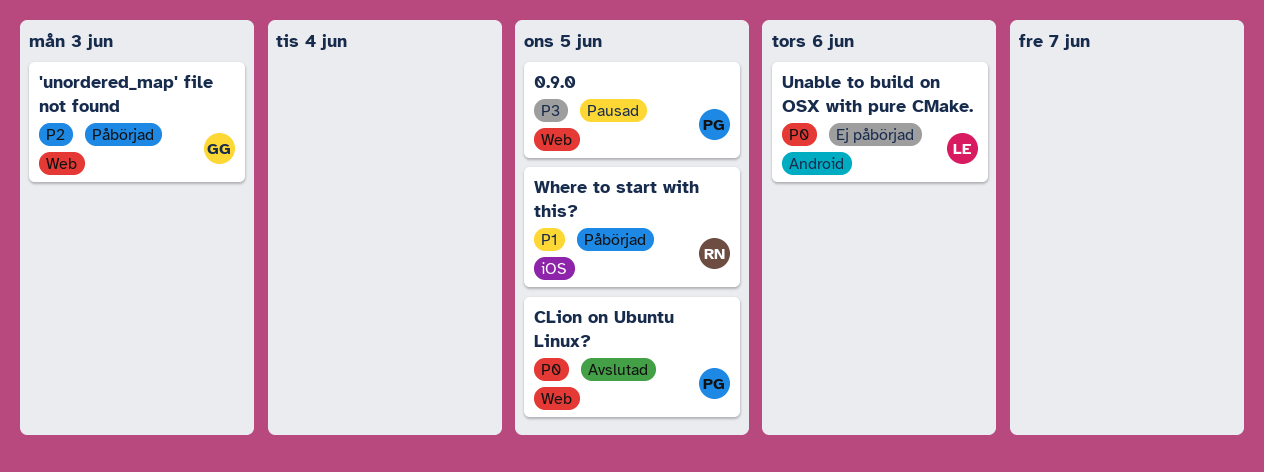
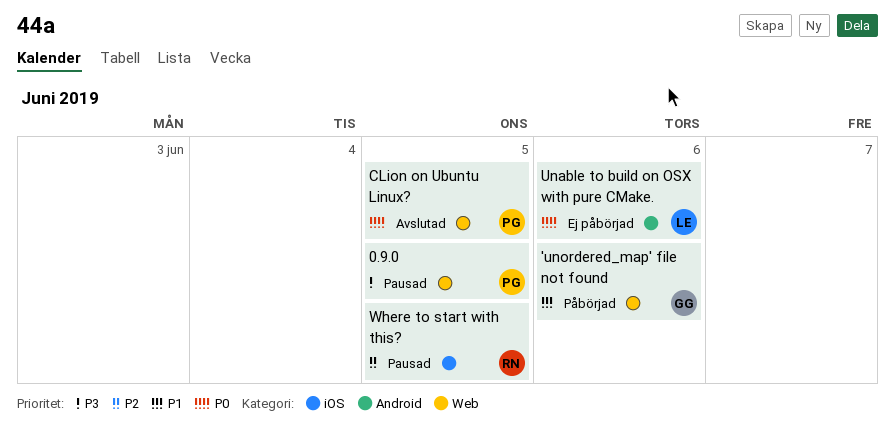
'unordered_map' file not found, priority: P2 -> P1
'unordered_map' file not found, due: Jun 3 -> Jun 6
Where to start with this?, status: Påbörjad -> Pausad
Where to start with this?, priority: P1 -> P2

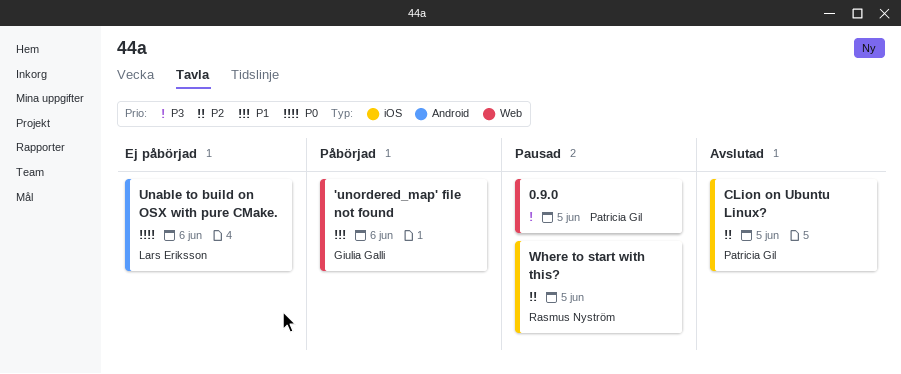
CLion on Ubuntu Linux?, priority: P0 -> P2
CLion on Ubuntu Linux?, label: Web -> iOS

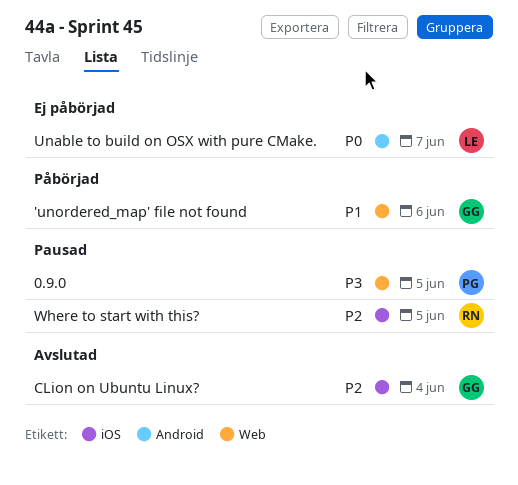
CLion on Ubuntu Linux?, owner: Patricia Gil -> Giulia Galli
CLion on Ubuntu Linux?, due: Jun 5 -> Jun 4
Unable to build on OSX with pure CMake., due: Jun 6 -> Jun 7

